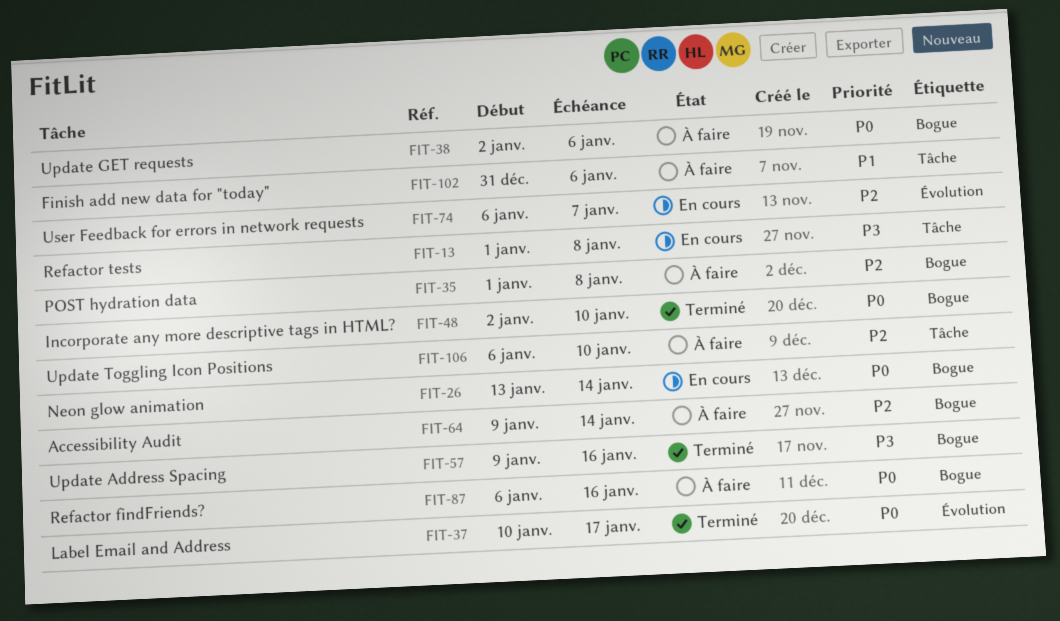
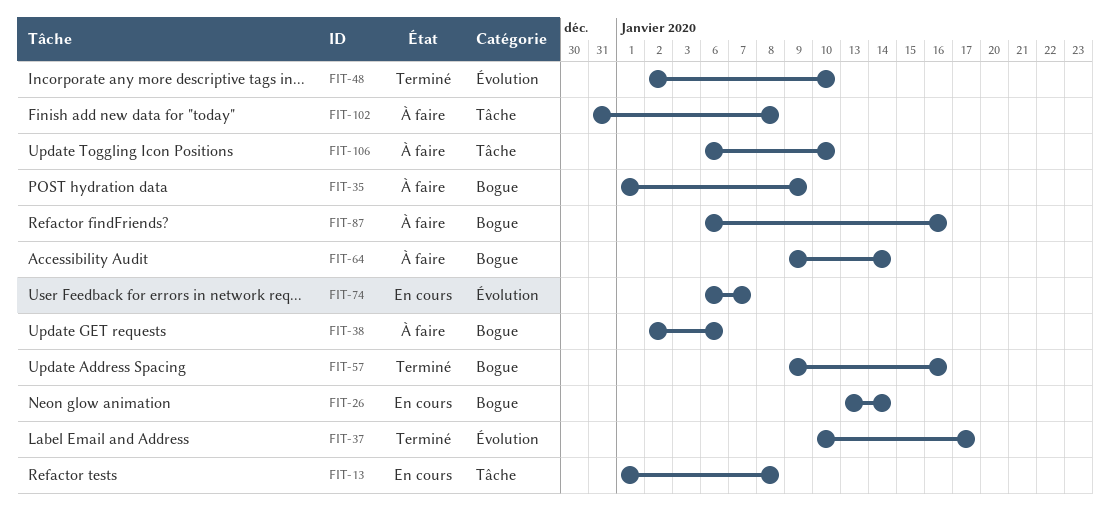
FIT-35, due: Jan 8 -> Jan 9
FIT-48, label: Bogue -> Évolution
FIT-102, due: Jan 6 -> Jan 8

